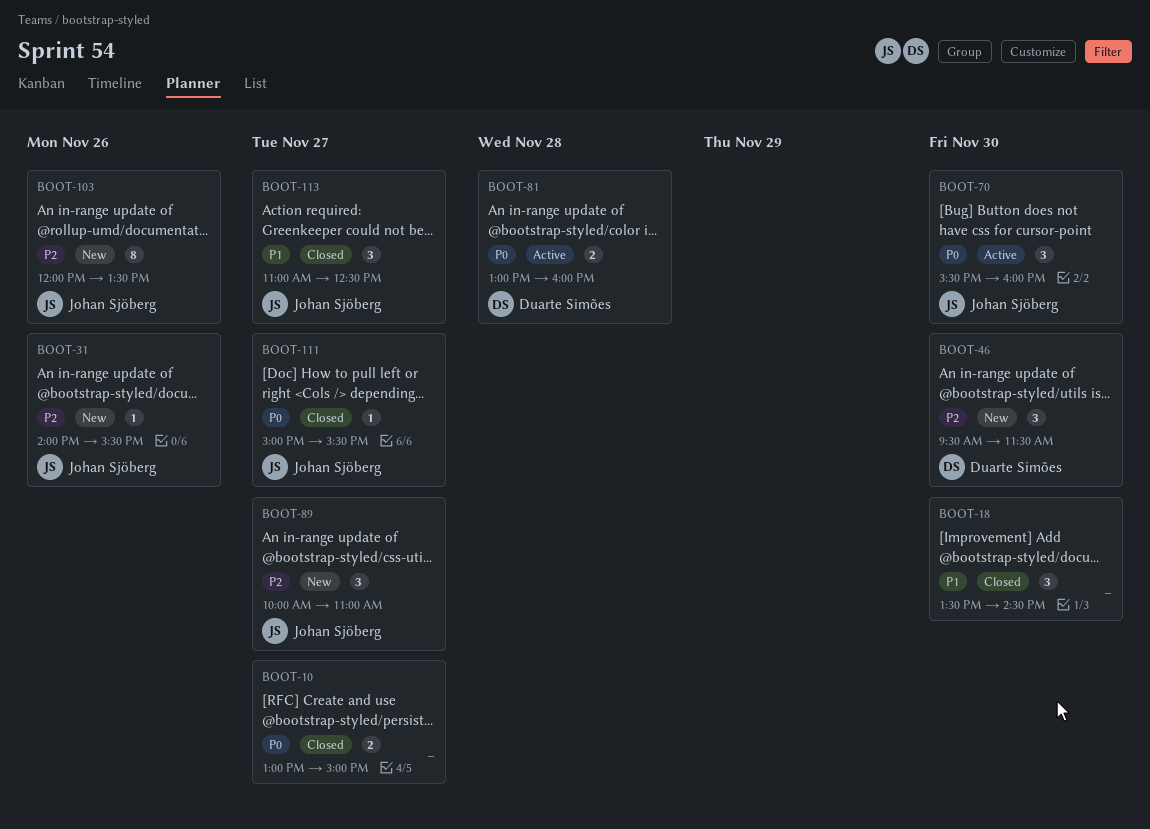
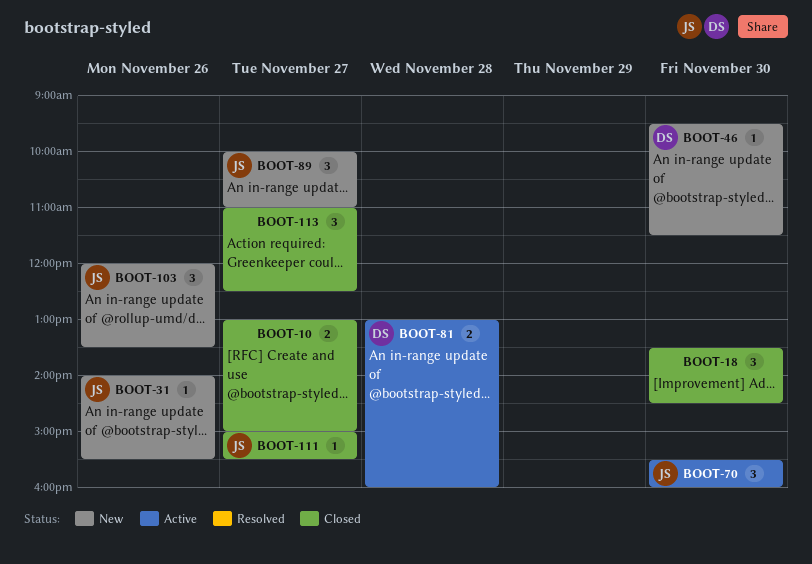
BOOT-46, estimate: 3 -> 1
BOOT-103, estimate: 8 -> 3
BOOT-113, owner: Johan Sjöberg -> none

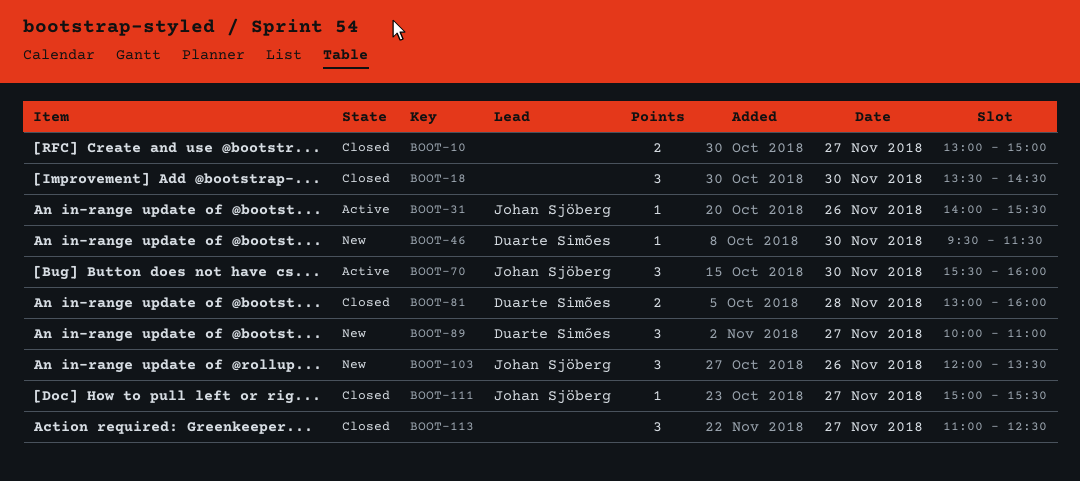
BOOT-31, status: New -> Active
BOOT-81, status: Active -> Closed
BOOT-89, owner: Johan Sjöberg -> Duarte Simões

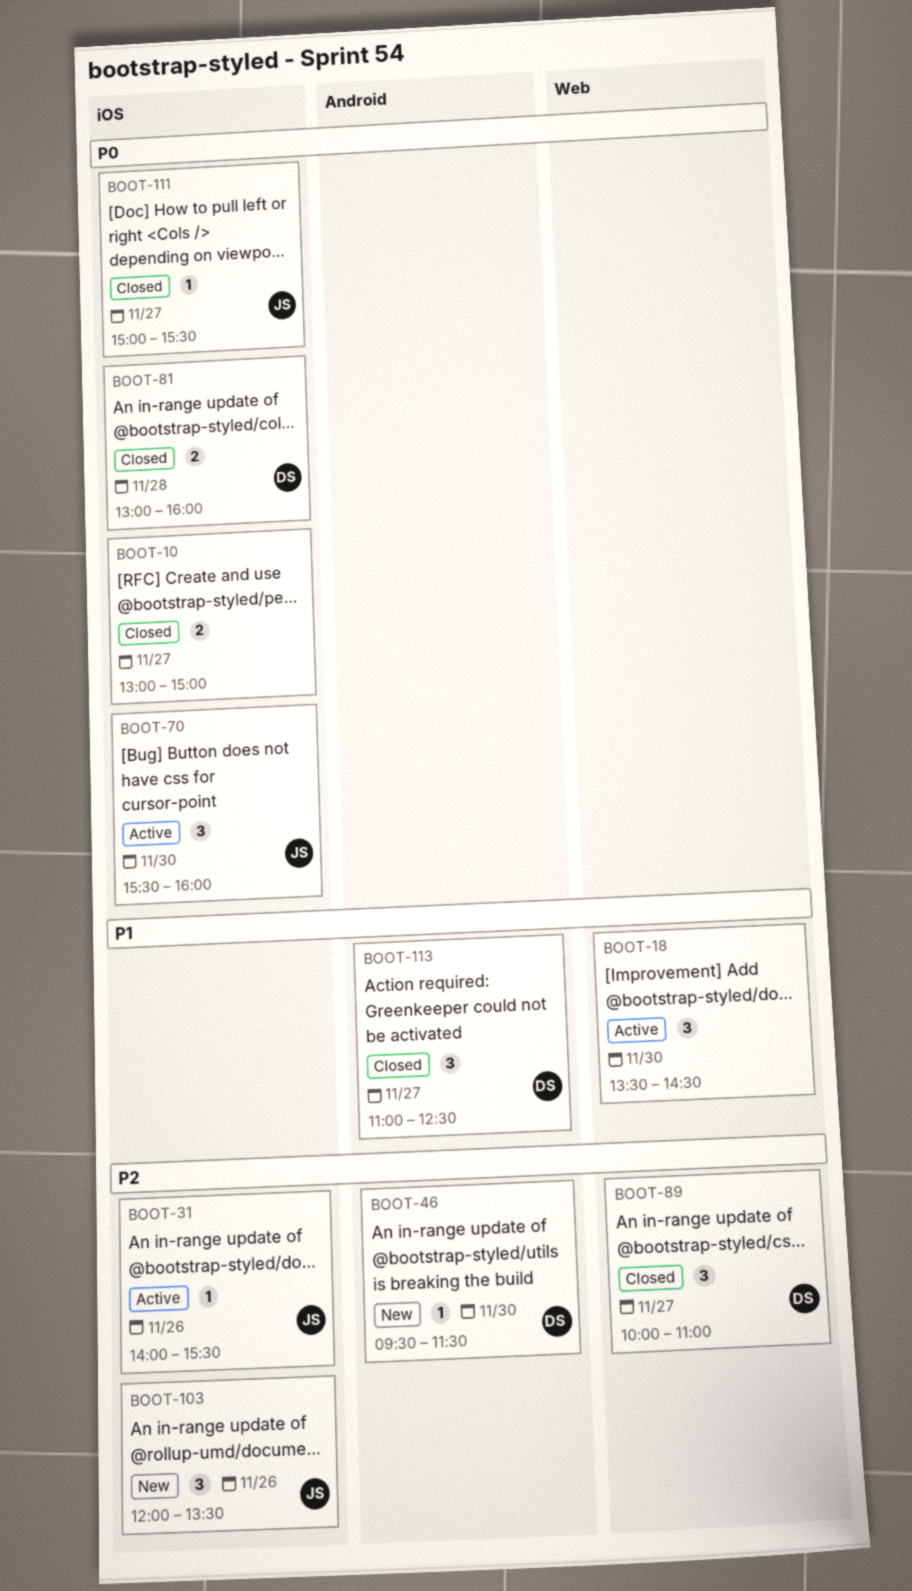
BOOT-18, status: Closed -> Active
BOOT-89, status: New -> Closed
BOOT-113, owner: none -> Duarte Simões

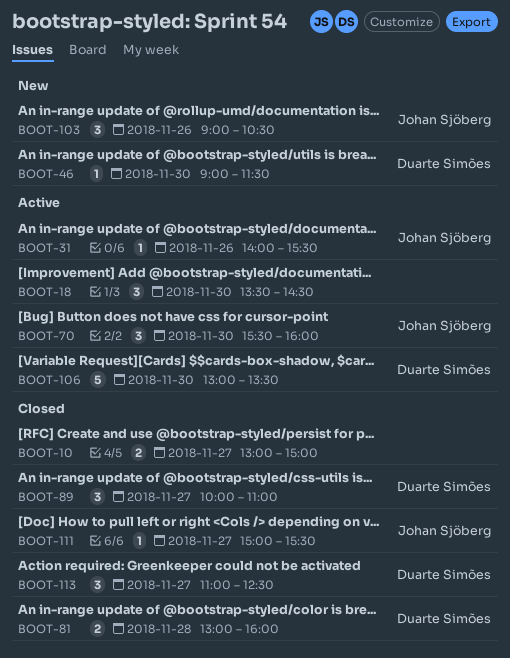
BOOT-46, begins: 09:30 -> 09:00
BOOT-103, begins: 12:00 -> 09:00
BOOT-103, ends: 13:30 -> 10:30
BOOT-106: none -> present

